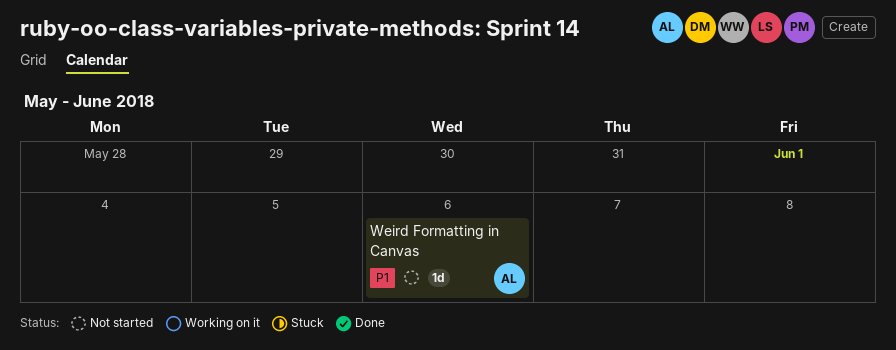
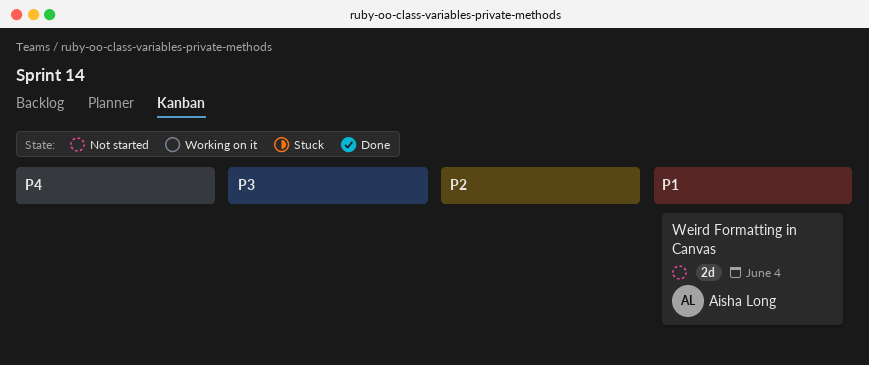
Weird Formatting in Canvas, estimate: 1d -> 2d
Weird Formatting in Canvas, due: Jun 6 -> Jun 4

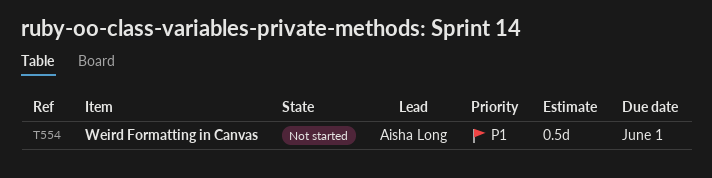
Weird Formatting in Canvas, estimate: 2d -> 0.5d
Weird Formatting in Canvas, due: Jun 4 -> Jun 1

